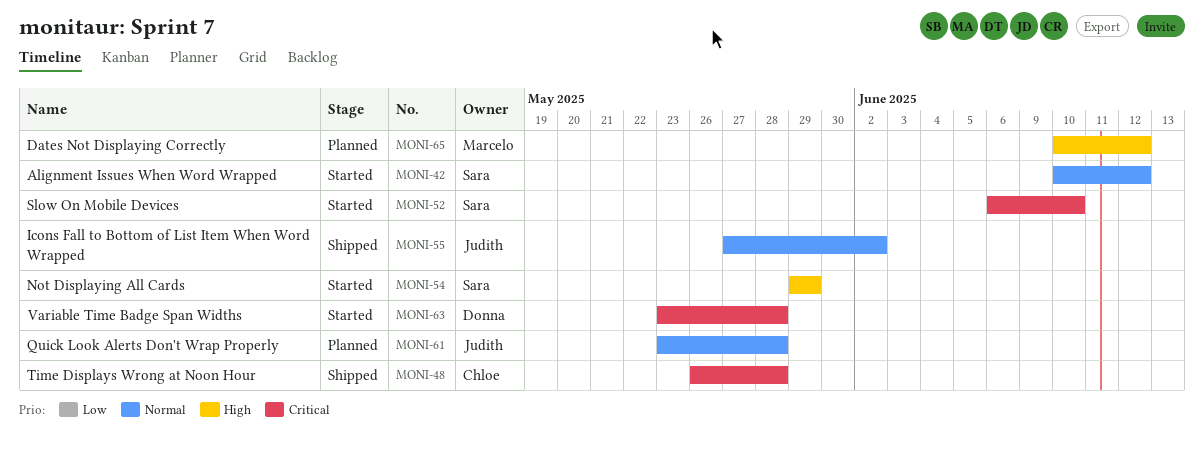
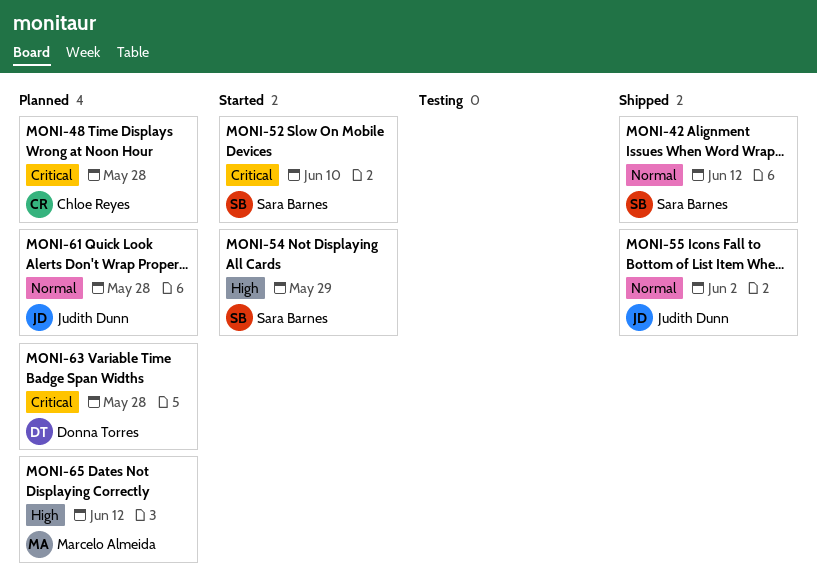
MONI-42, status: Started -> Shipped
MONI-48, status: Shipped -> Planned
MONI-63, status: Started -> Planned

